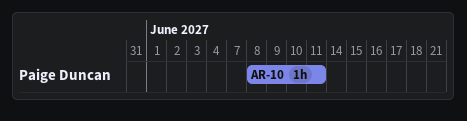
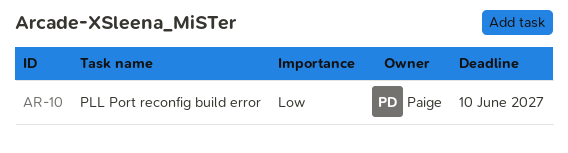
AR-10, due: Jun 11 -> Jun 10

